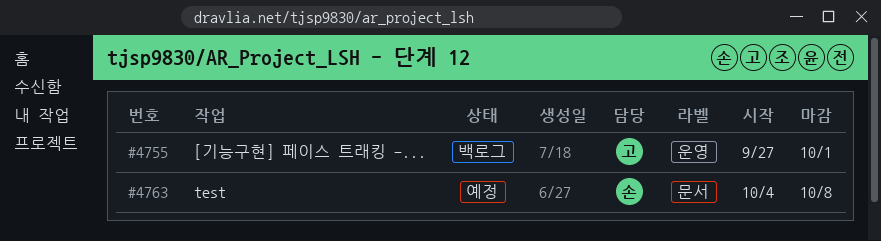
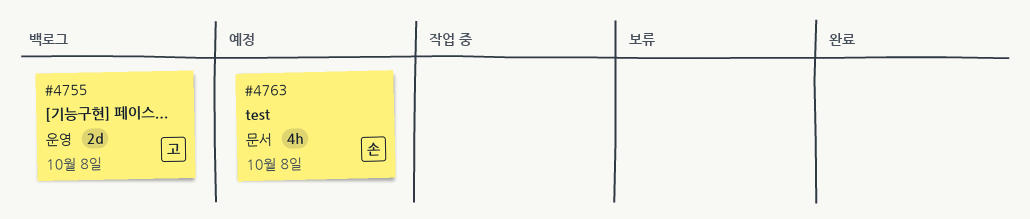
#4755, due: Oct 1 -> Oct 8

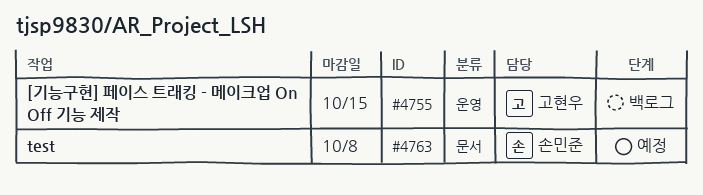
#4755, due: Oct 8 -> Oct 15

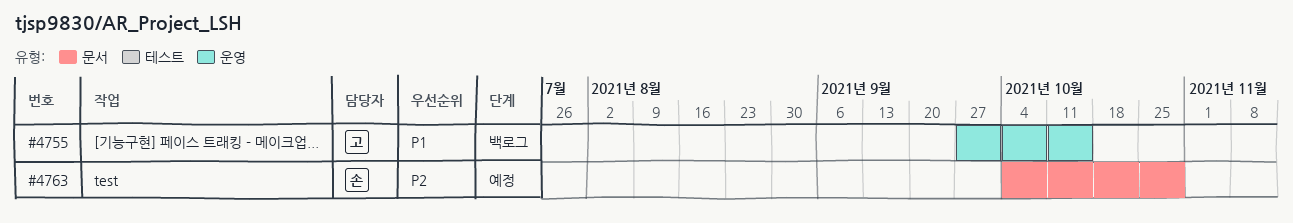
#4763, due: Oct 8 -> Oct 29

